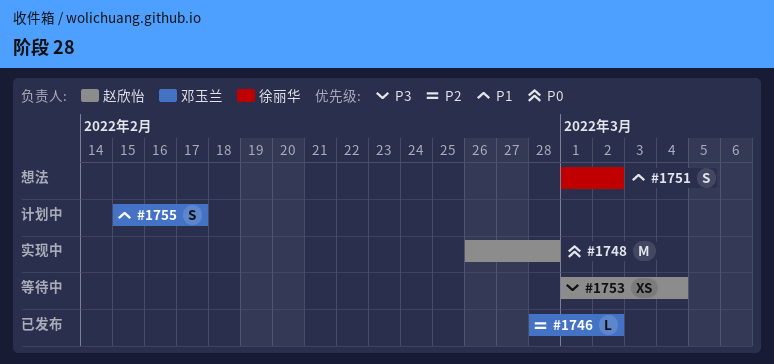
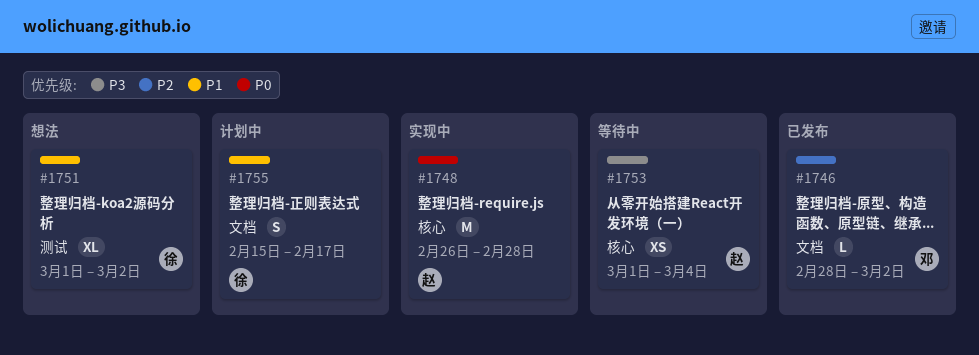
#1751, estimate: S -> XL
#1755, owner: 邓玉兰 -> 徐丽华

